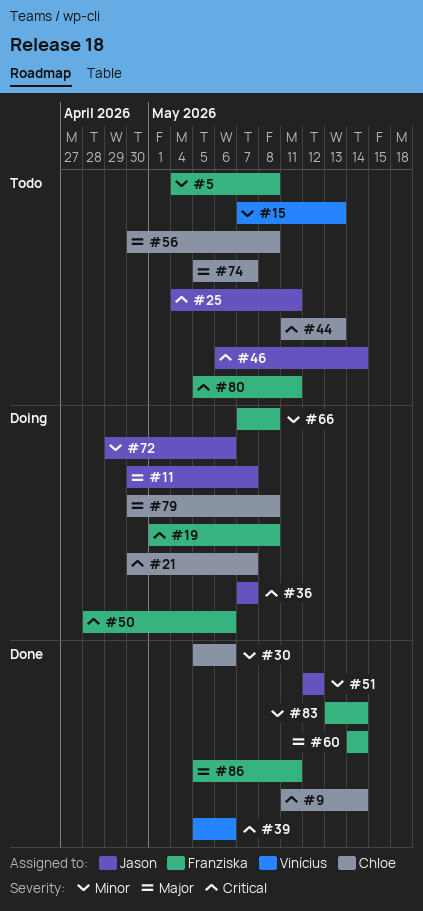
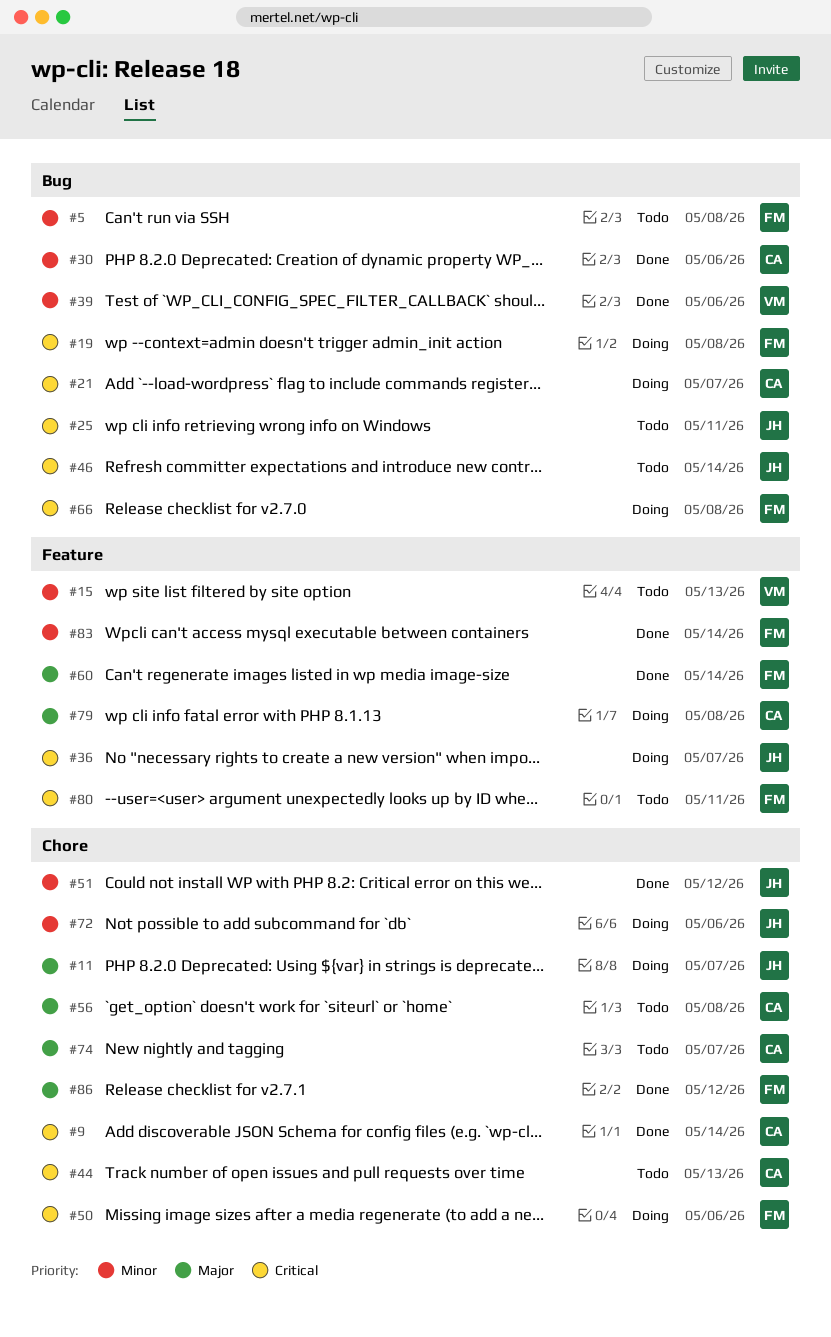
#39, priority: Critical -> Minor
#66, priority: Minor -> Critical
#86, due: May 11 -> May 12

